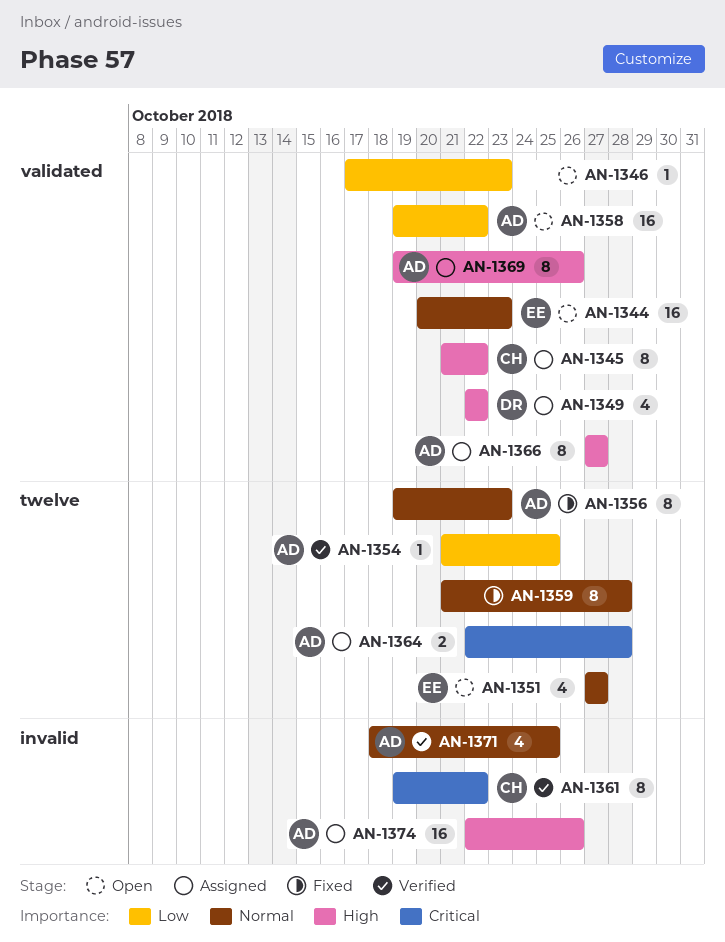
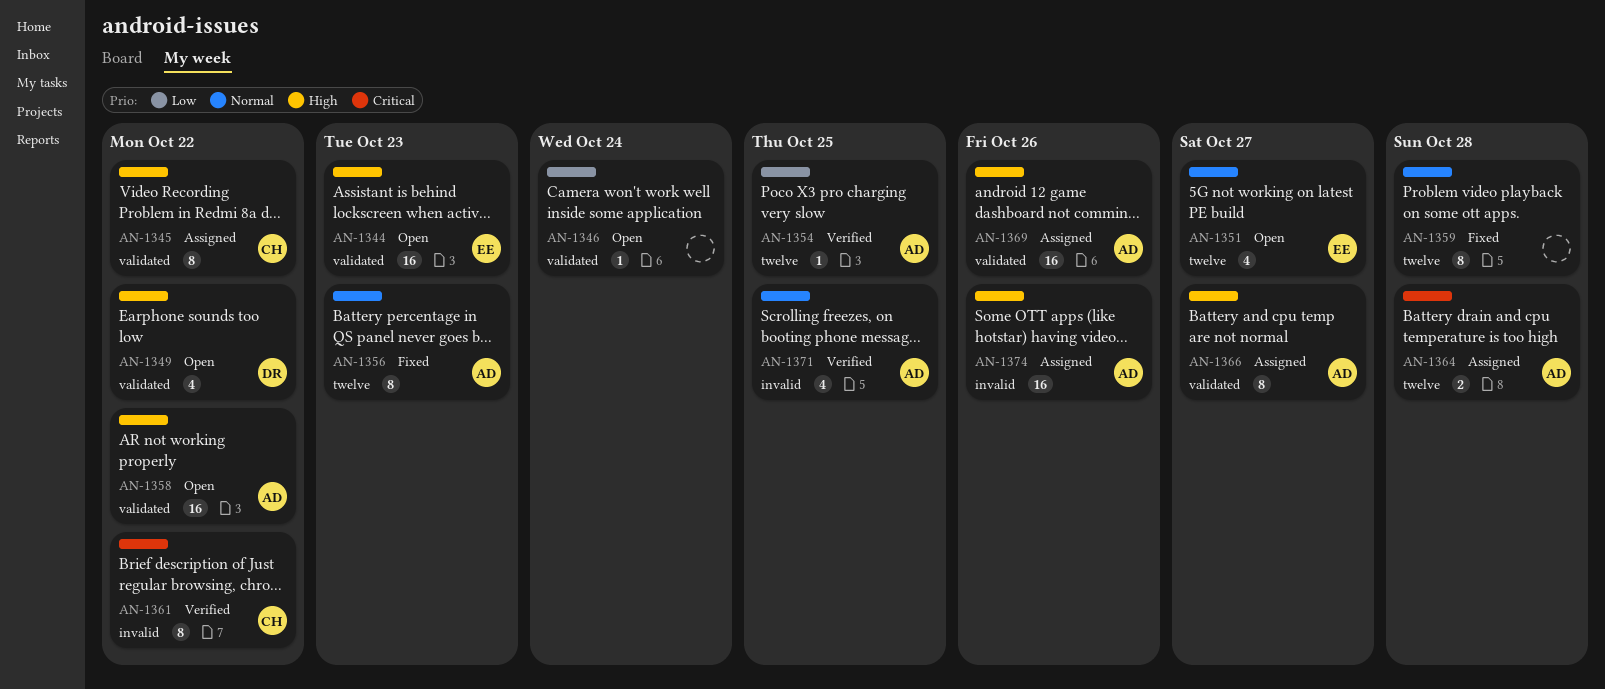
AN-1344, priority: Normal -> High
AN-1346, due: Oct 23 -> Oct 24
AN-1349, status: Assigned -> Open
AN-1358, priority: Low -> High
AN-1369, estimate: 8 -> 16

